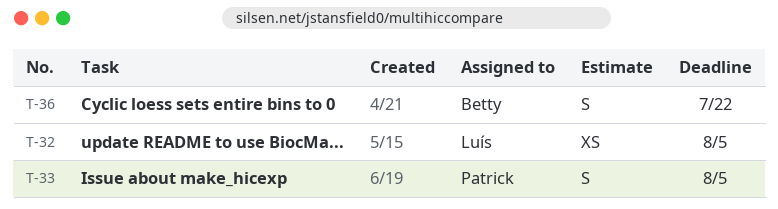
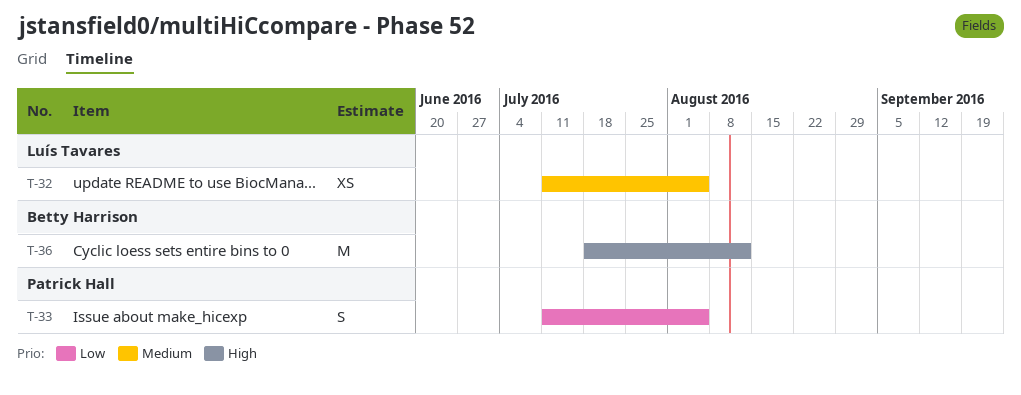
T-36, estimate: S -> M
T-36, due: Jul 22 -> Aug 12

